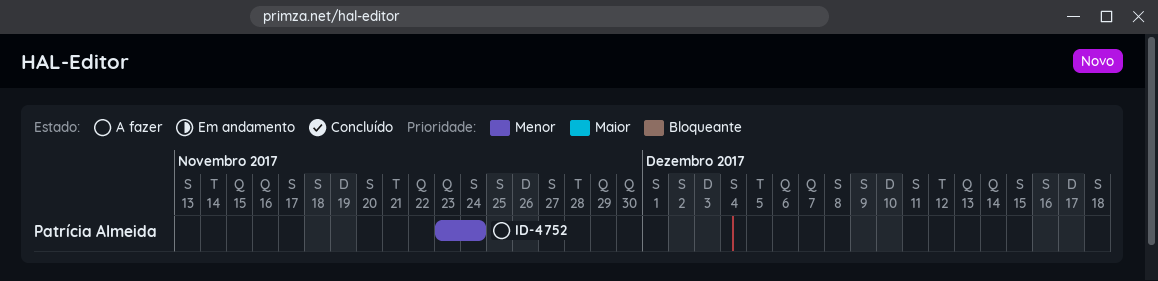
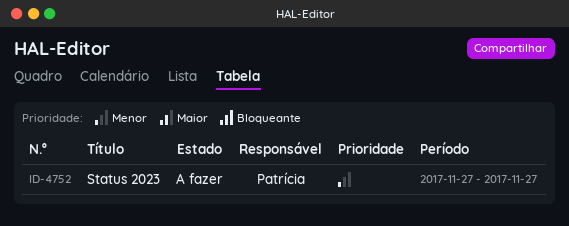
ID-4752, start: Nov 23 -> Nov 27
ID-4752, due: Nov 24 -> Nov 27

